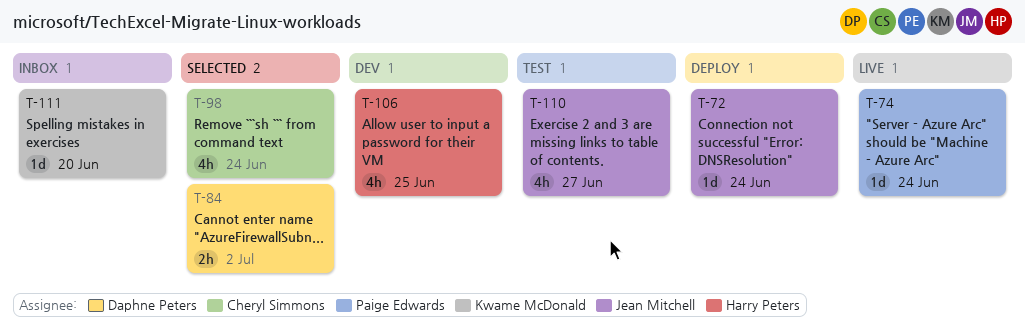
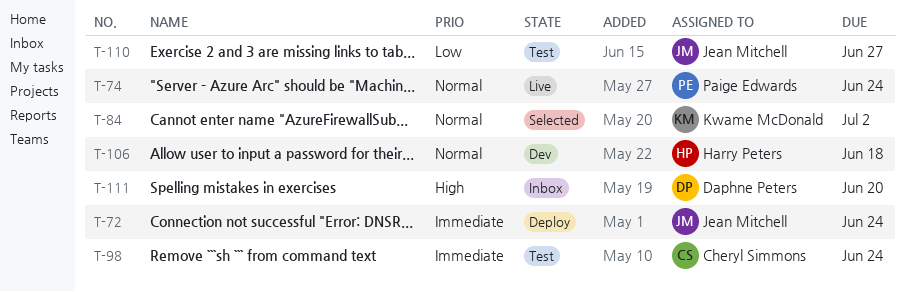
T-84, owner: Daphne Peters -> Kwame McDonald
T-98, status: Selected -> Test
T-106, due: Jun 25 -> Jun 18
T-111, owner: Kwame McDonald -> Daphne Peters

